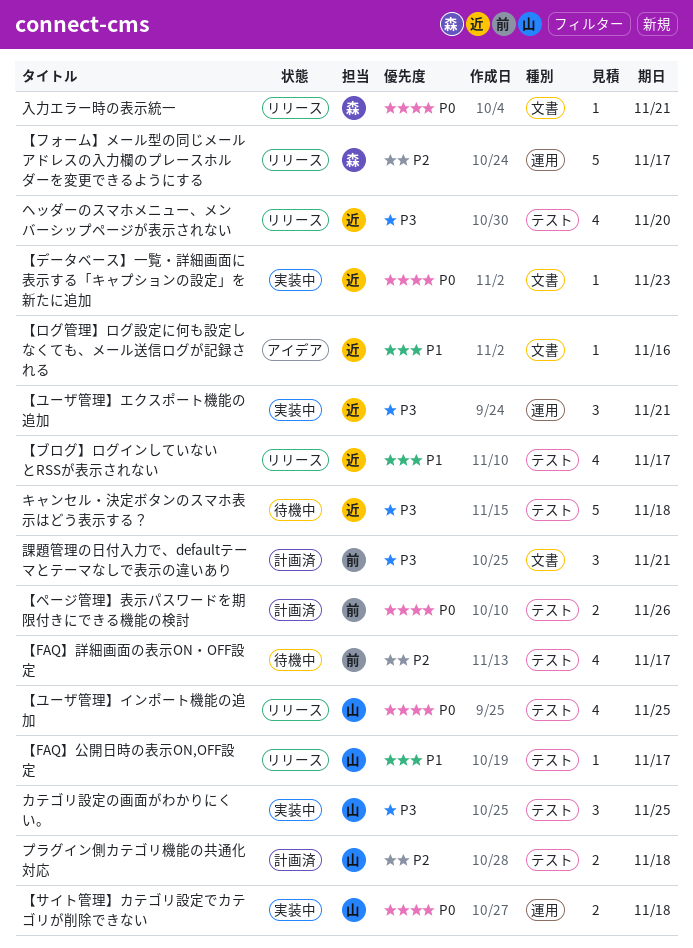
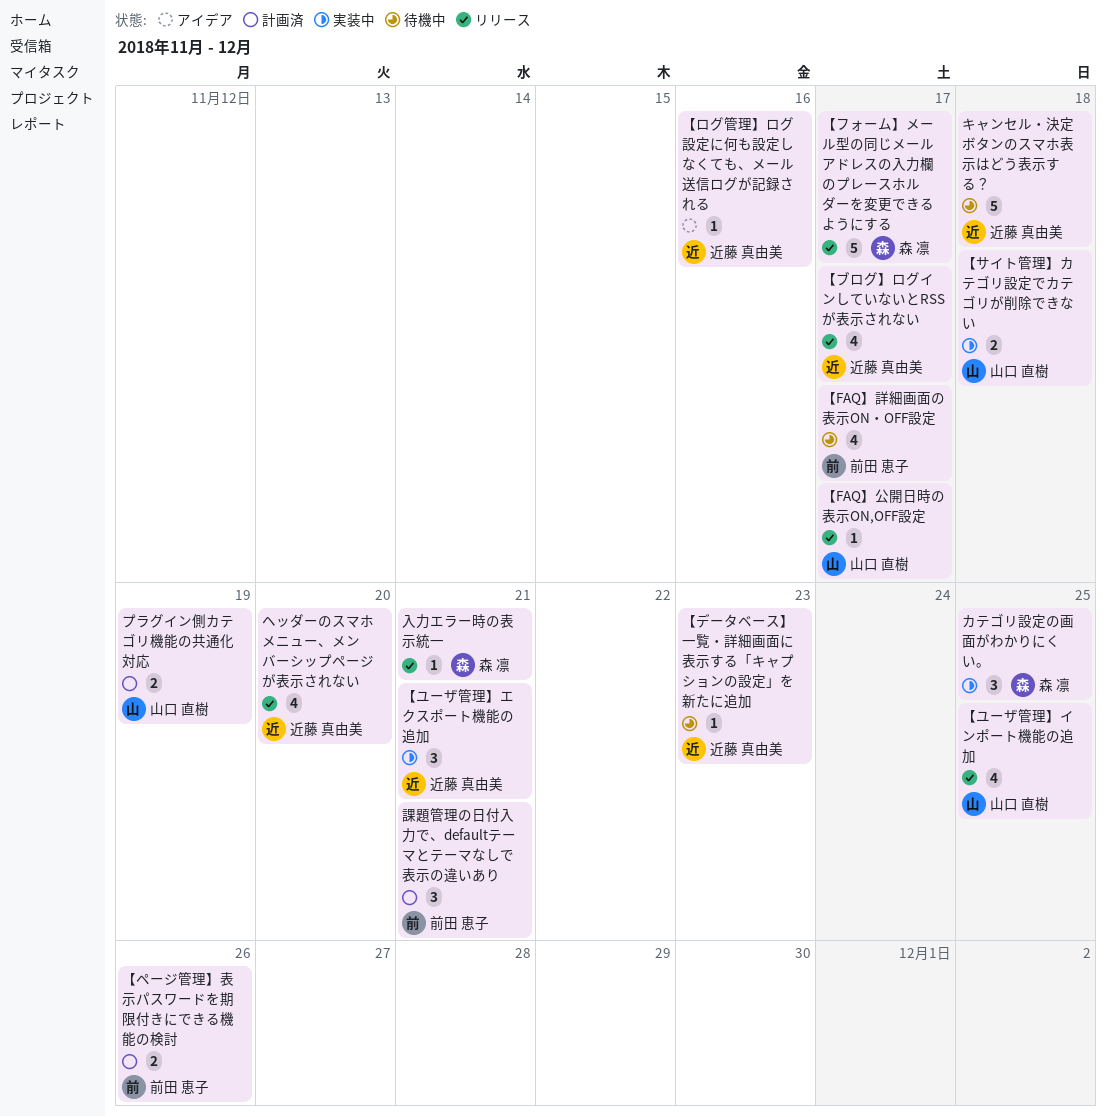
【データベース】一覧・詳細画面に表示する「キャプションの設定」を新たに追加, status: 実装中 -> 待機中
カテゴリ設定の画面がわかりにくい。, owner: 山口 直樹 -> 森 凛
プラグイン側カテゴリ機能の共通化対応, due: Nov 18 -> Nov 19

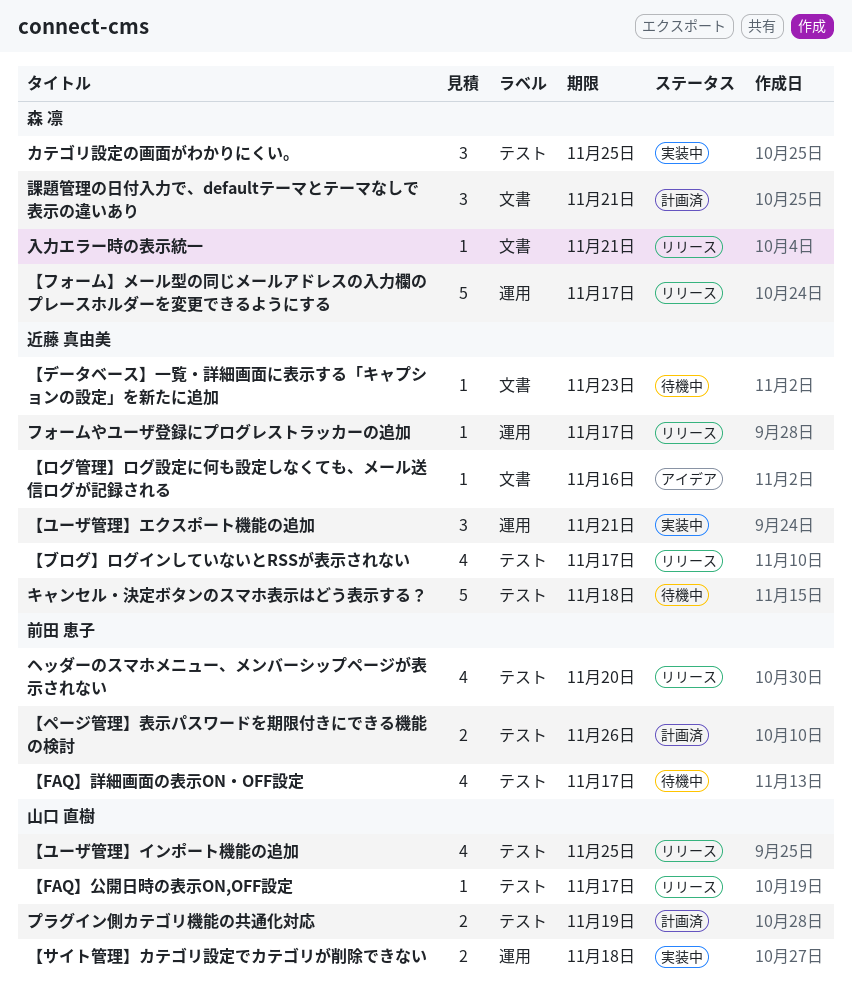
フォームやユーザ登録にプログレストラッカーの追加: none -> present
ヘッダーのスマホメニュー、メンバーシップページが表示されない, owner: 近藤 真由美 -> 前田 恵子
課題管理の日付入力で、defaultテーマとテーマなしで表示の違いあり, owner: 前田 恵子 -> 森 凛

